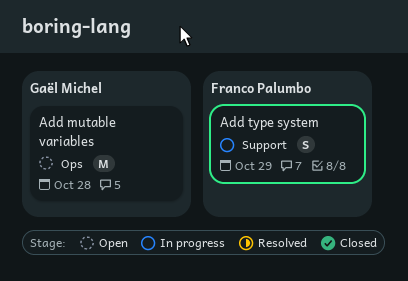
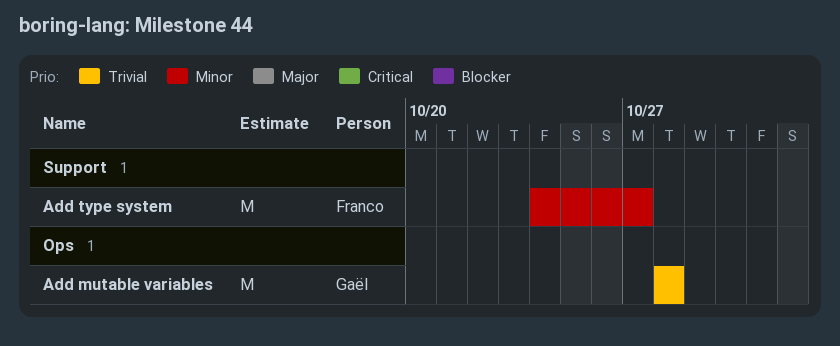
Add type system, estimate: S -> M
Add type system, due: Oct 29 -> Oct 27

